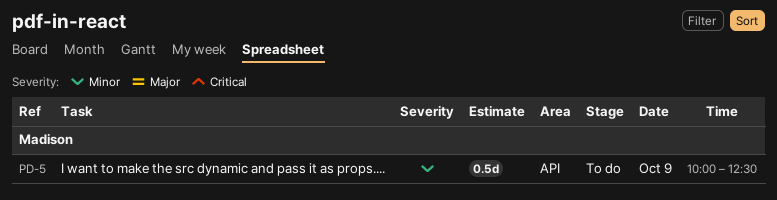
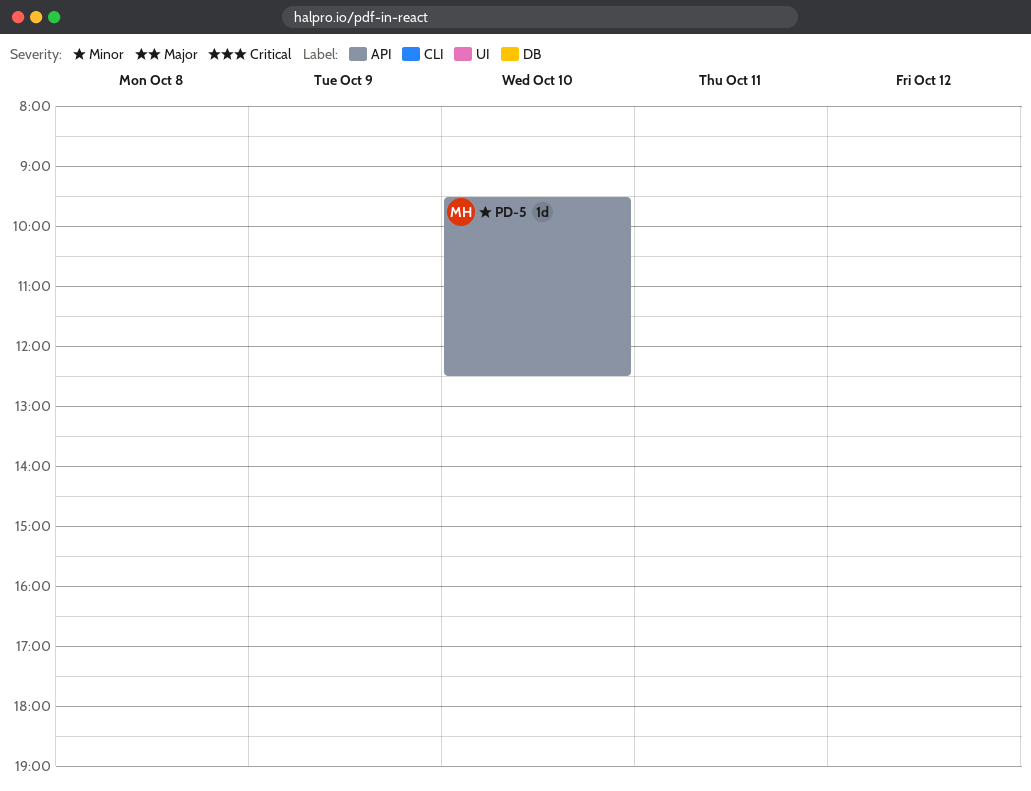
PD-5, estimate: 0.5d -> 1d
PD-5, day: Oct 9 -> Oct 10
PD-5, begins: 10:00 -> 09:30

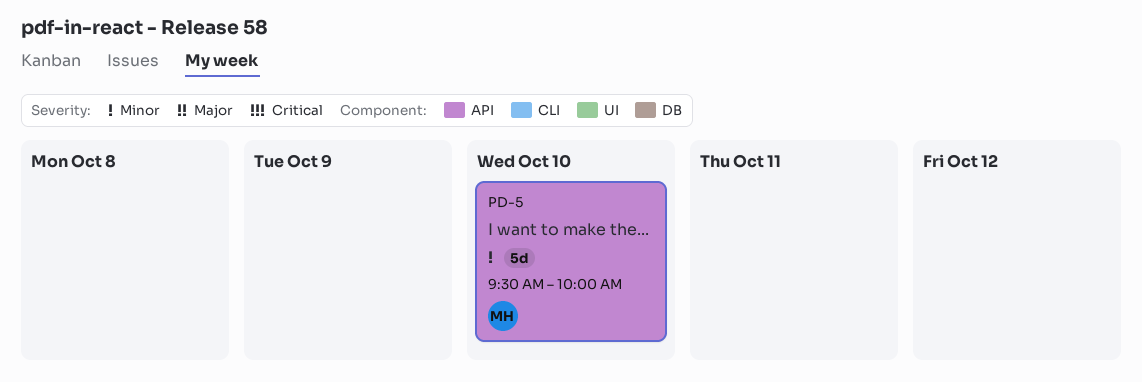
PD-5, estimate: 1d -> 5d
PD-5, ends: 12:30 -> 10:00

